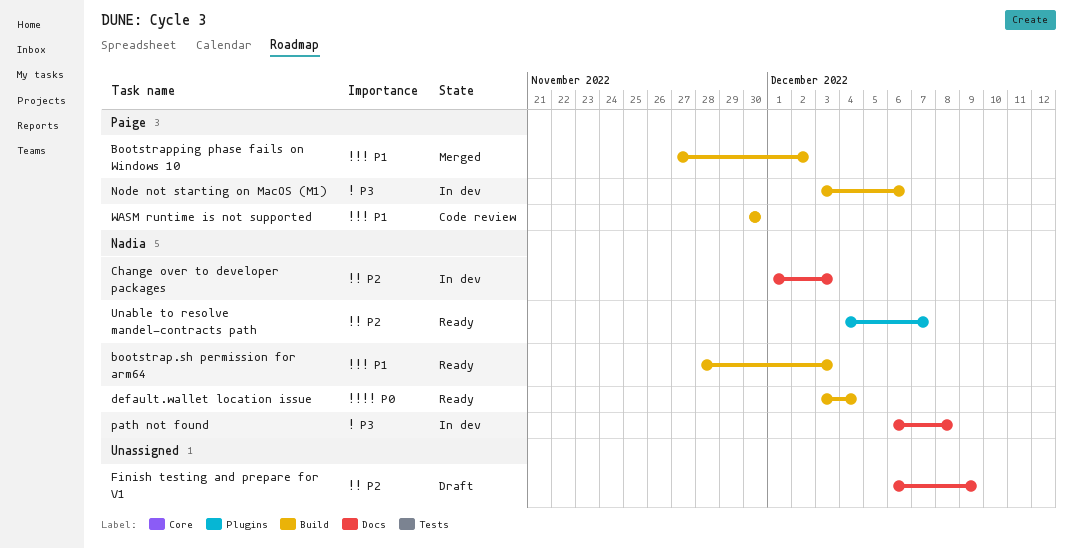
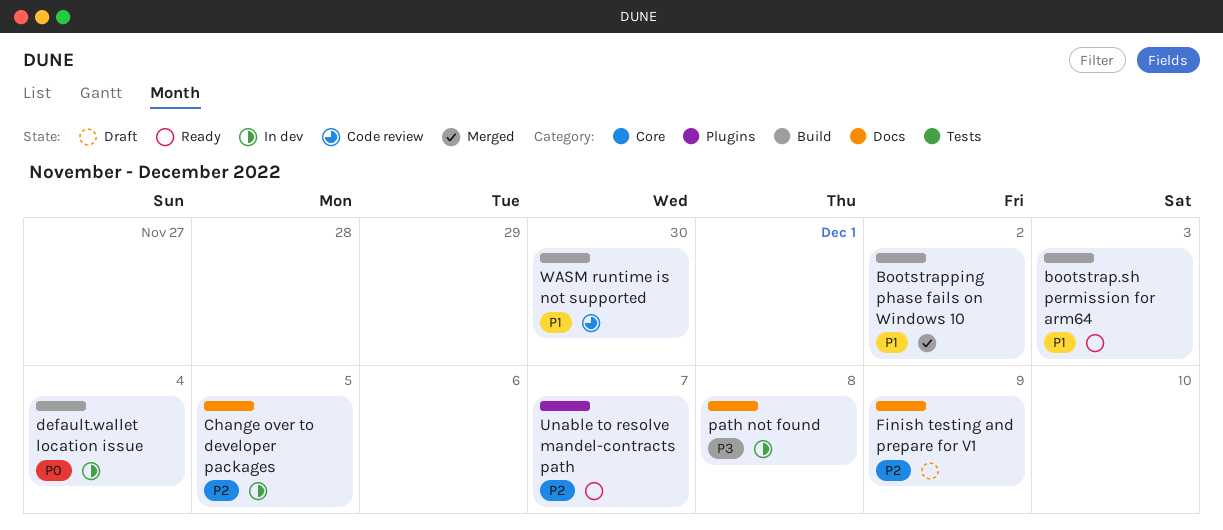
Change over to developer packages, due: Dec 3 -> Dec 5
default.wallet location issue, status: Ready -> In dev
Node not starting on MacOS (M1): present -> none

